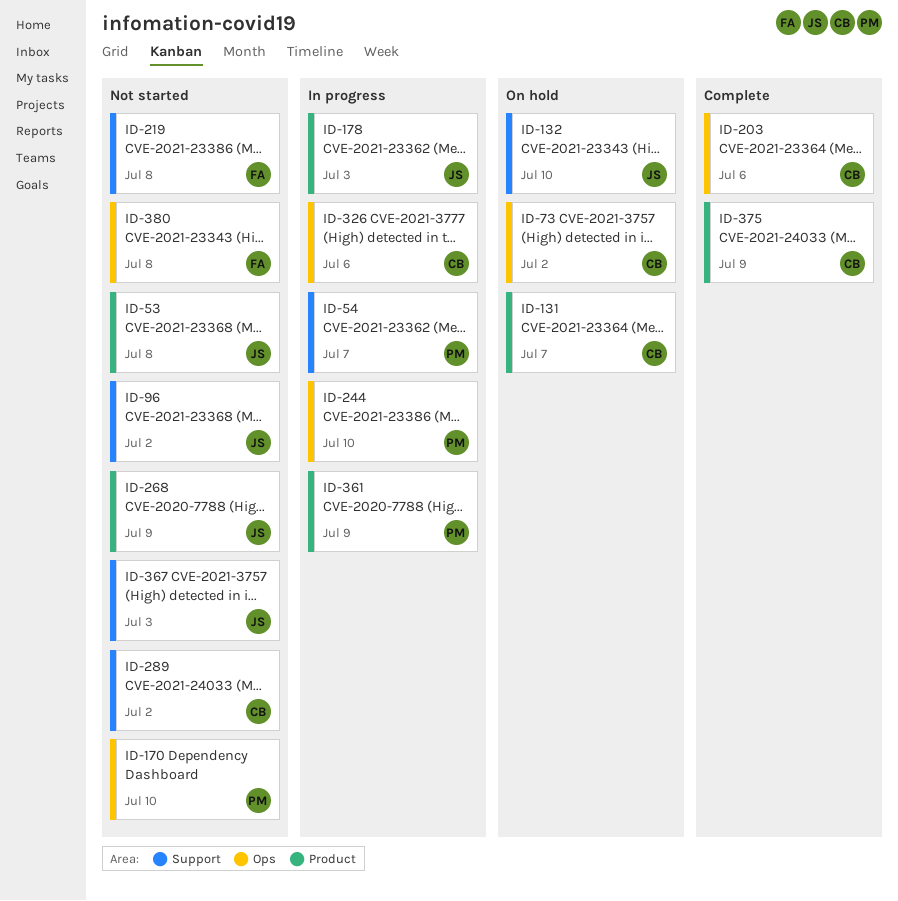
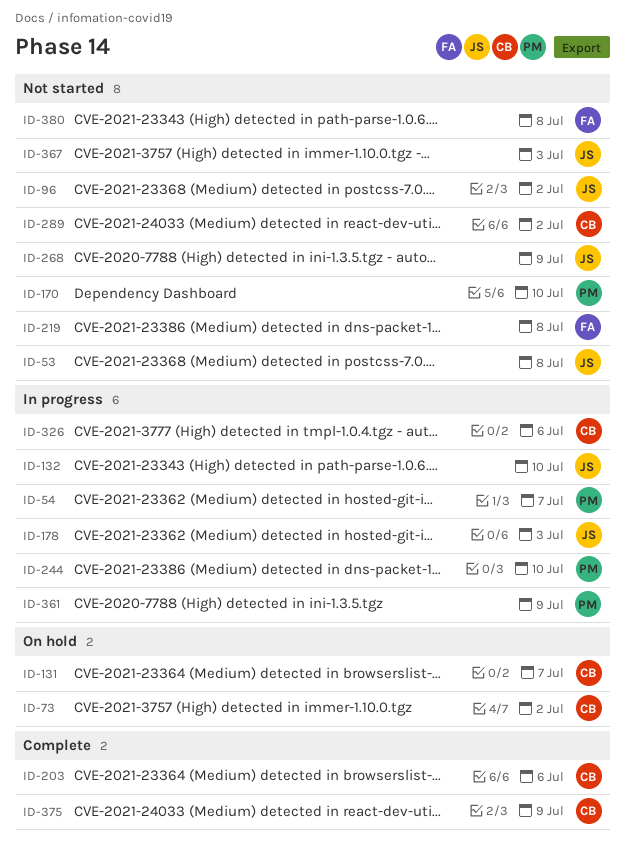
ID-132, status: On hold -> In progress

